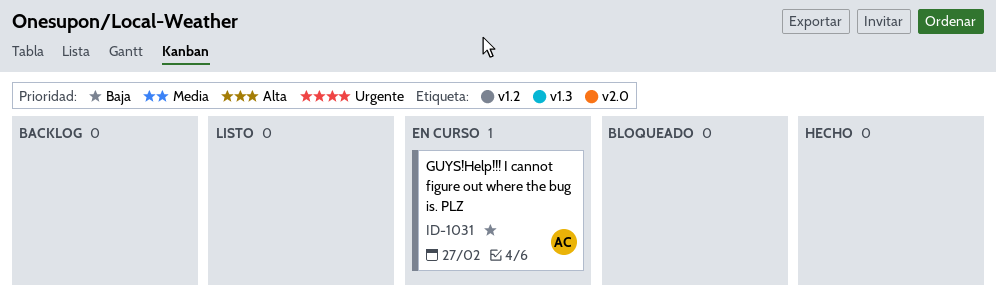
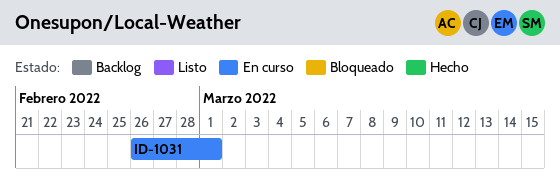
ID-1031, due: Feb 27 -> Mar 1

